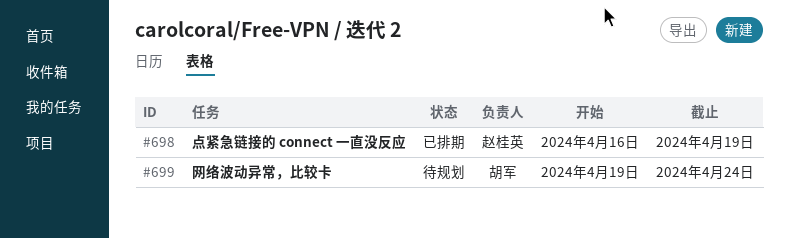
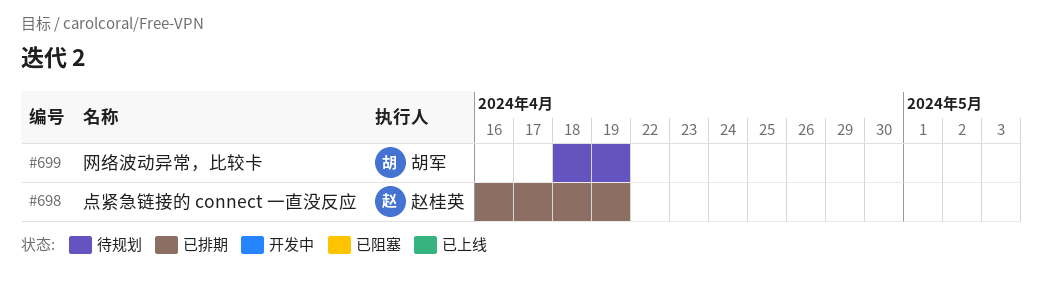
#699, start: Apr 19 -> Apr 18
#699, due: Apr 24 -> Apr 19

